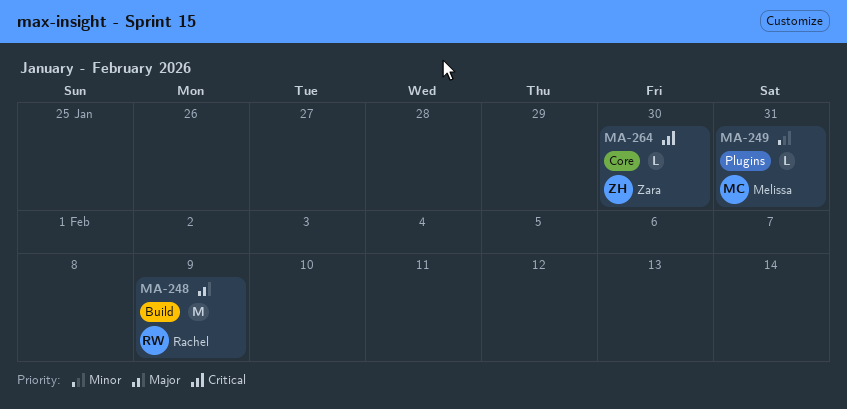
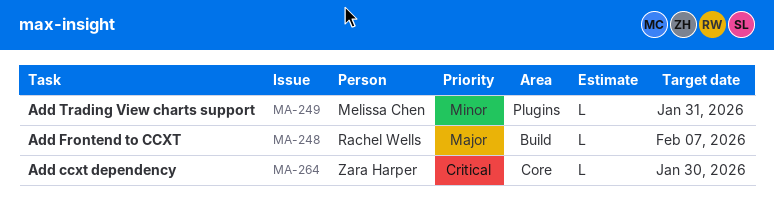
MA-248, estimate: M -> L
MA-248, due: Feb 9 -> Feb 7

